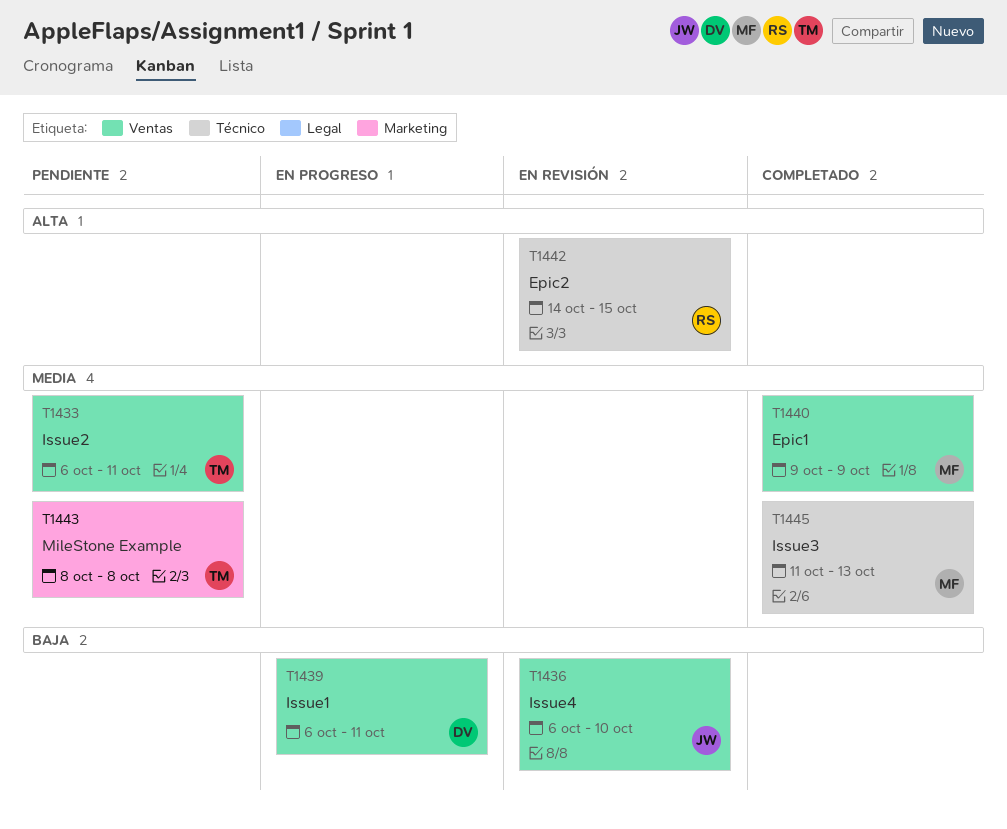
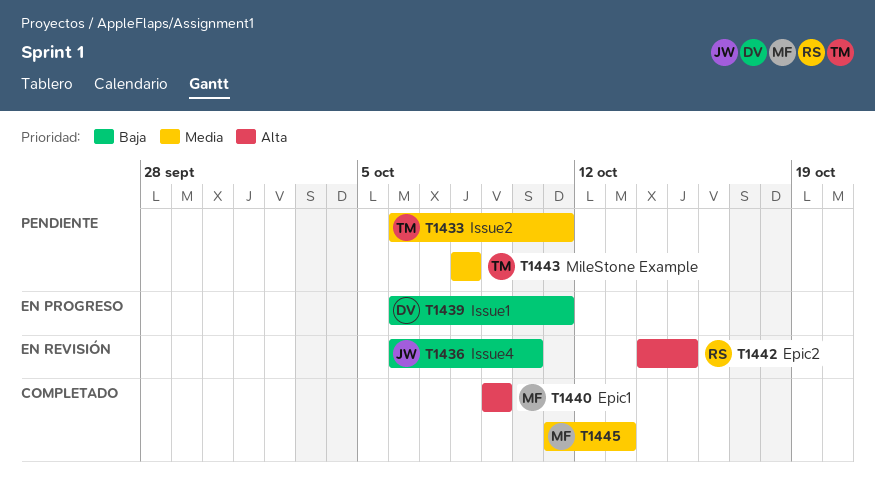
T1440, priority: Media -> Alta

